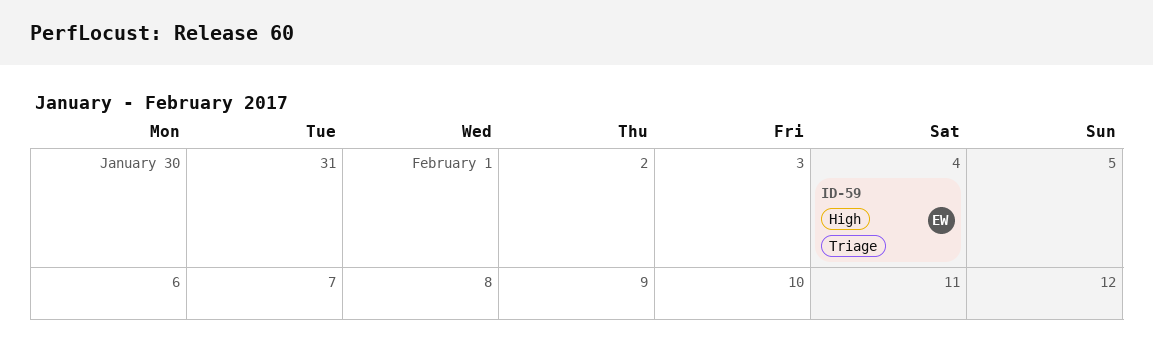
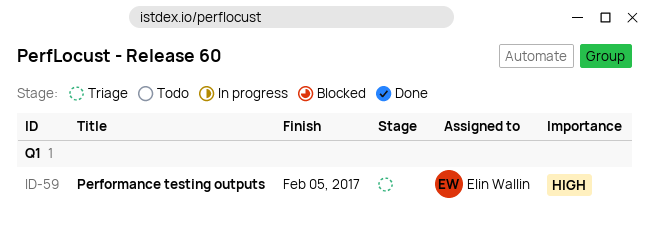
ID-59, due: Feb 4 -> Feb 5

